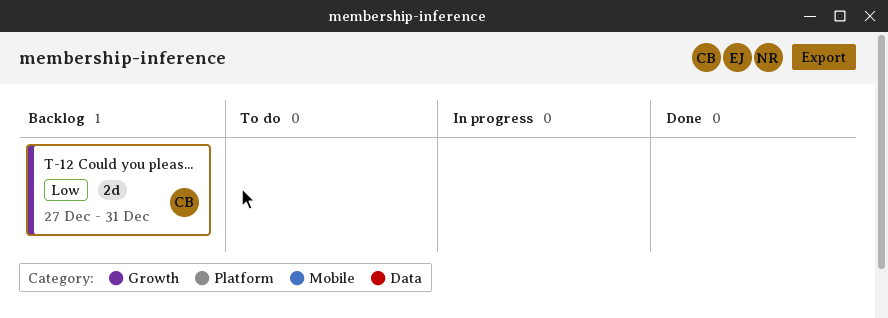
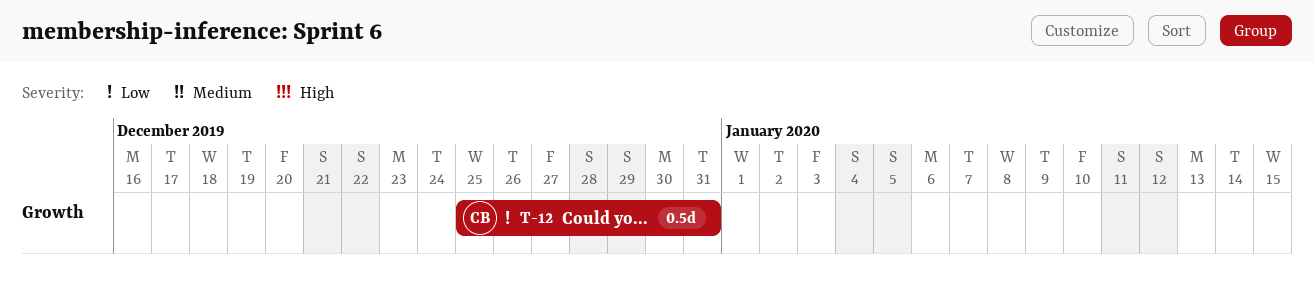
T-12, estimate: 2d -> 0.5d
T-12, start: Dec 27 -> Dec 25

